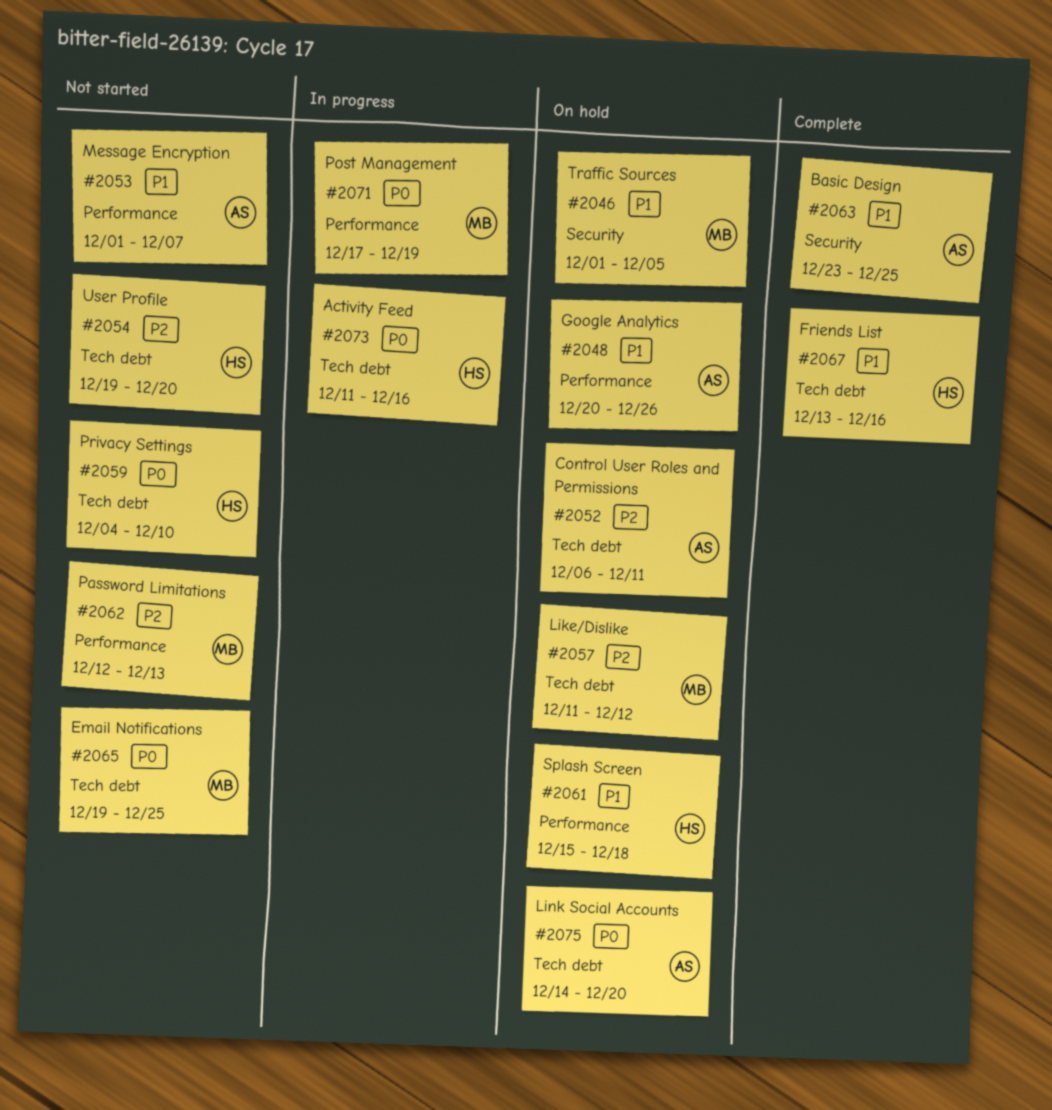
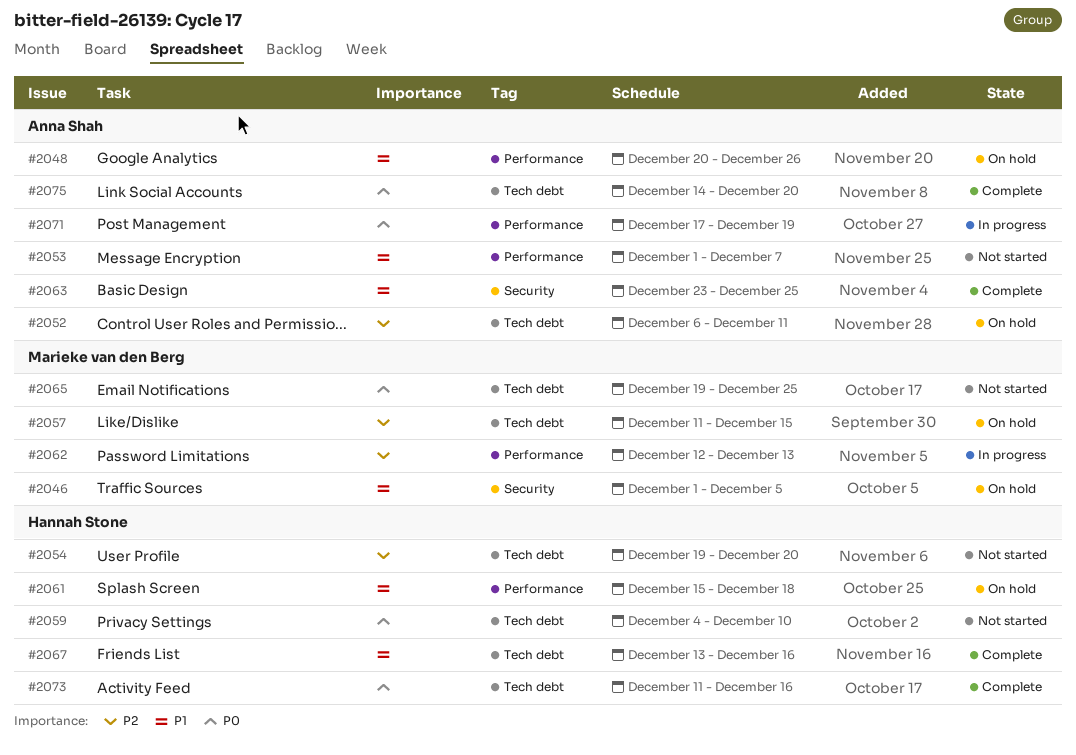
#2057, due: Dec 12 -> Dec 15
#2062, status: Not started -> In progress
#2071, owner: Marieke van den Berg -> Anna Shah
#2073, status: In progress -> Complete
#2075, status: On hold -> Complete

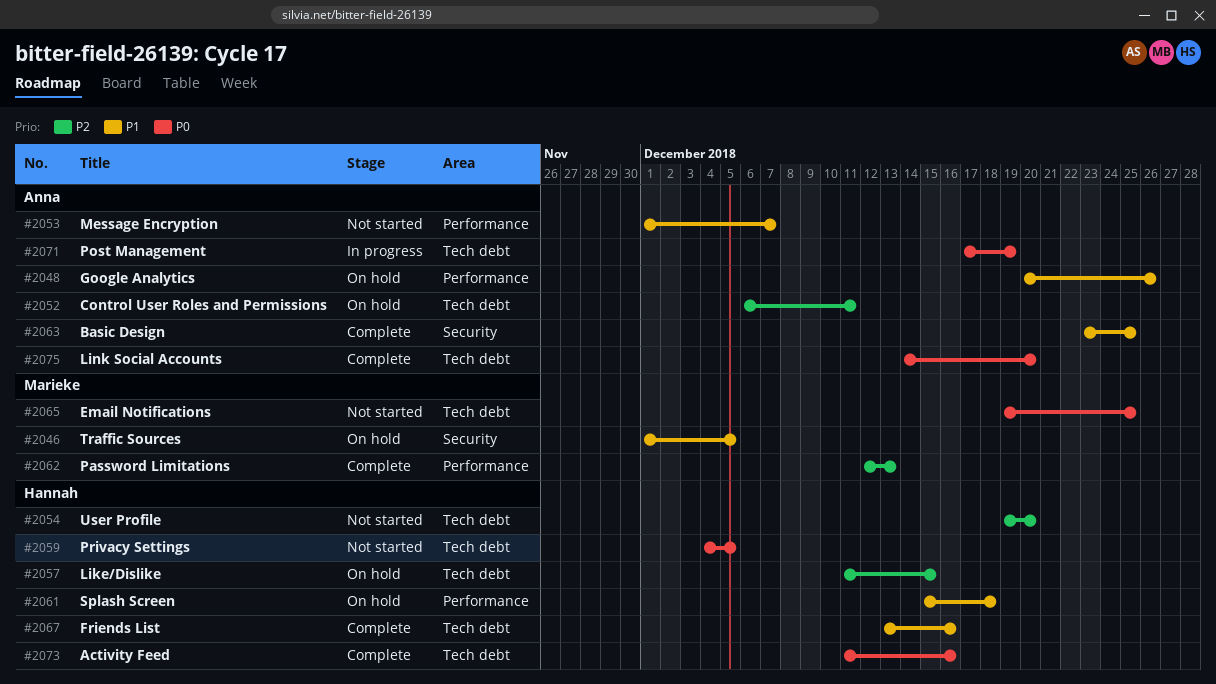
#2057, owner: Marieke van den Berg -> Hannah Stone
#2059, due: Dec 10 -> Dec 5
#2062, status: In progress -> Complete
#2071, label: Performance -> Tech debt

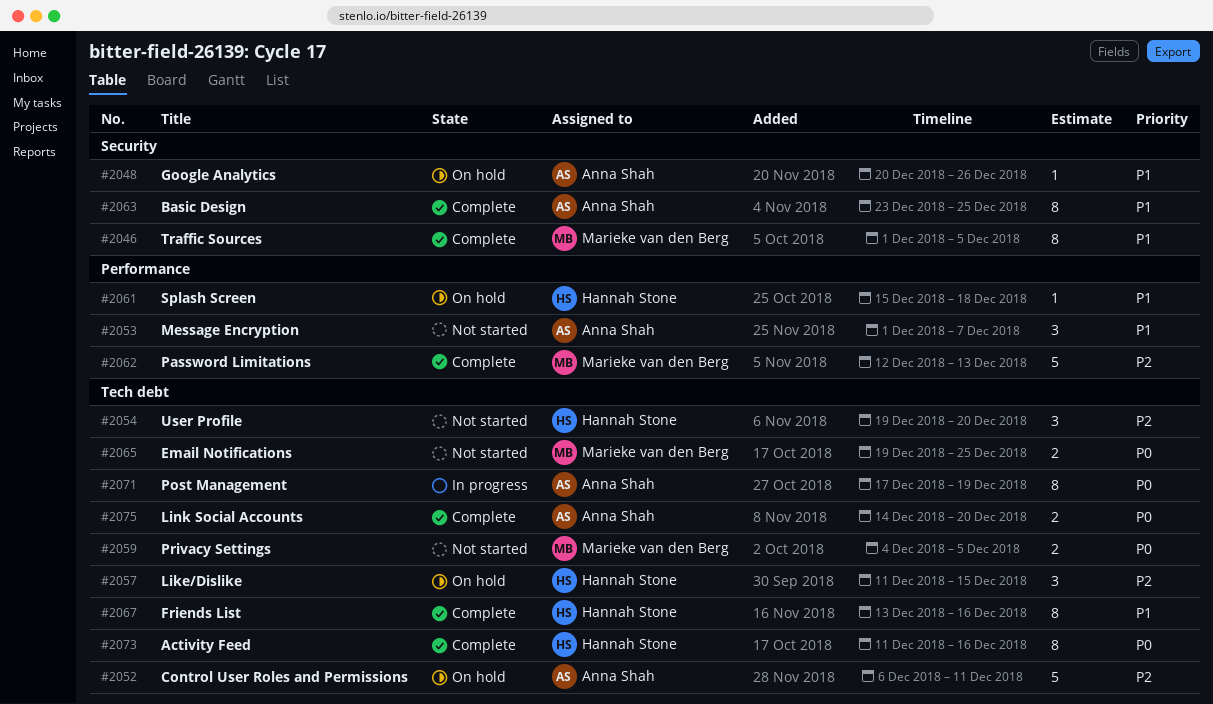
#2046, status: On hold -> Complete
#2048, label: Performance -> Security
#2059, owner: Hannah Stone -> Marieke van den Berg

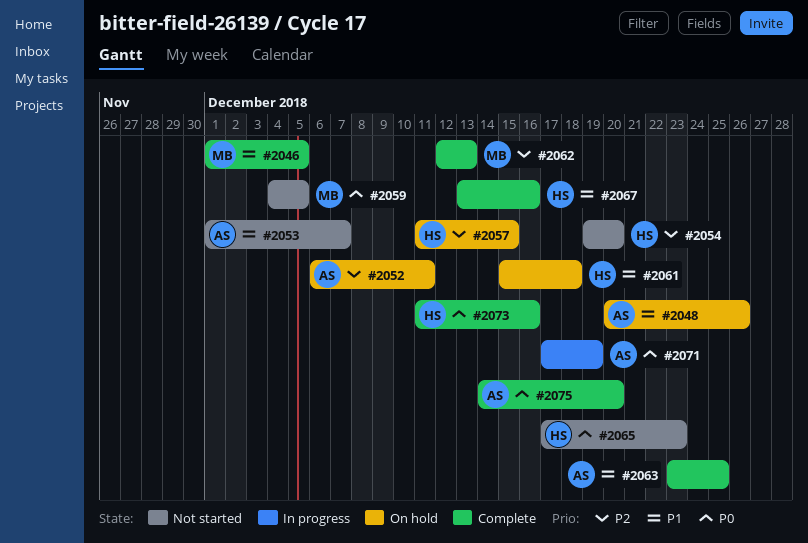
#2065, owner: Marieke van den Berg -> Hannah Stone
#2065, start: Dec 19 -> Dec 17
#2065, due: Dec 25 -> Dec 23

